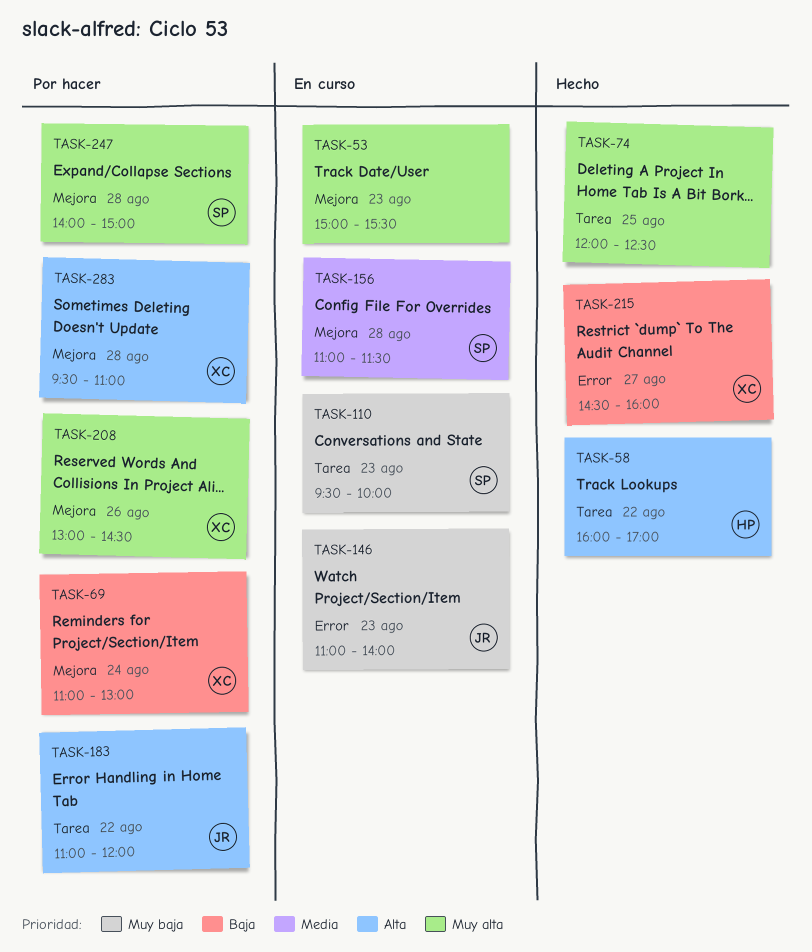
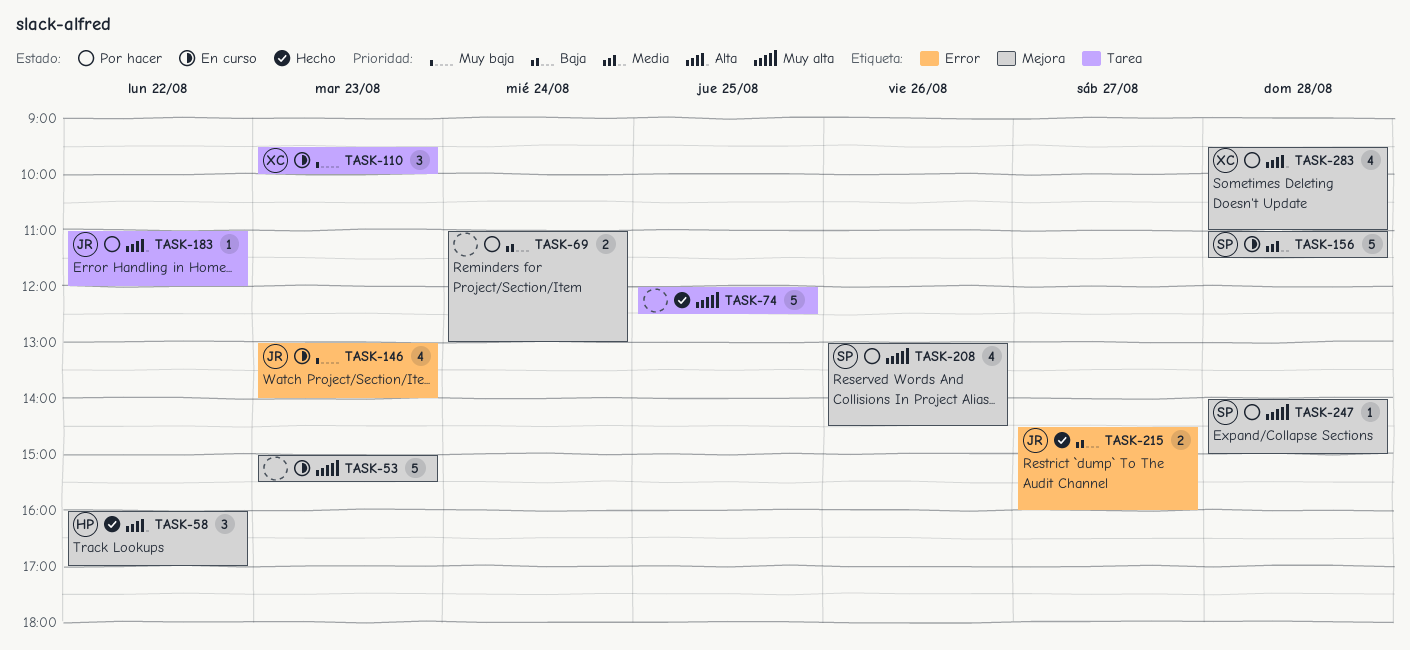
TASK-58, label: Tarea -> Mejora
TASK-69, owner: XC -> none
TASK-110, owner: SP -> XC
TASK-146, begins: 11:00 -> 13:00
TASK-208, owner: XC -> SP
TASK-215, owner: XC -> JR

